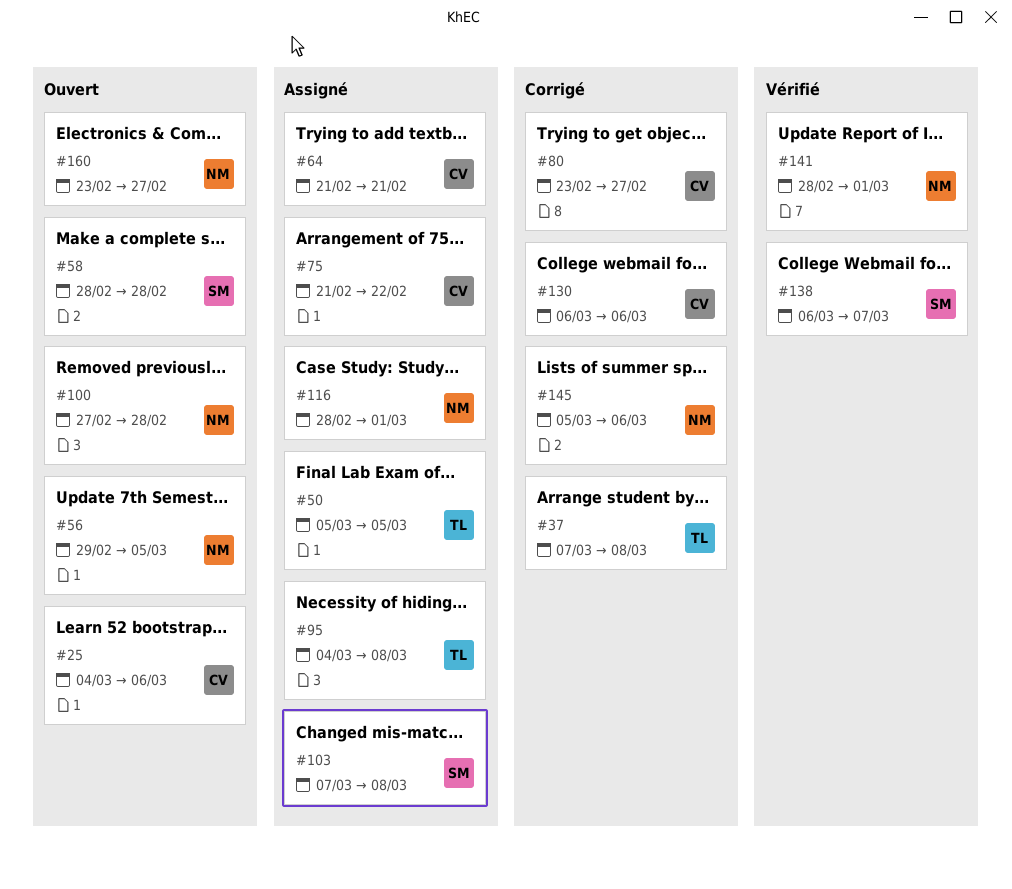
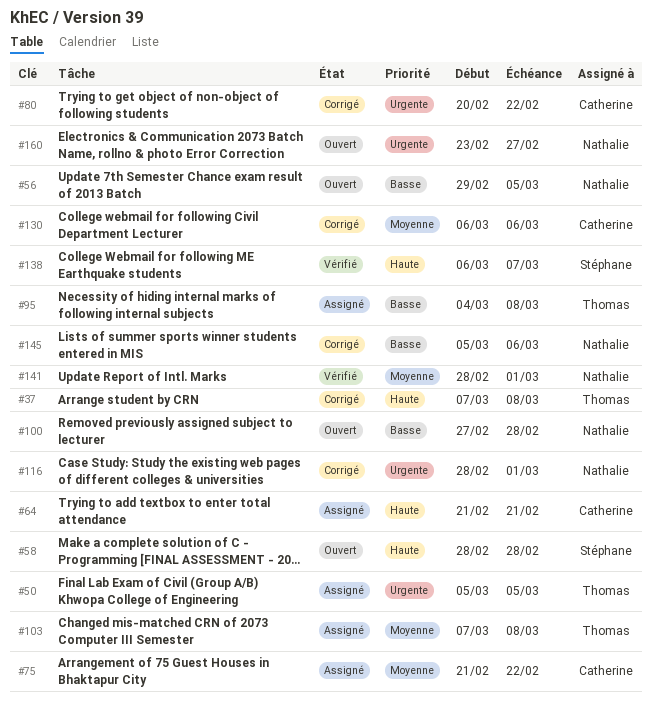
#25: present -> none
#80, start: Feb 23 -> Feb 20
#80, due: Feb 27 -> Feb 22
#103, owner: Stéphane -> Thomas
#116, status: Assigné -> Corrigé

